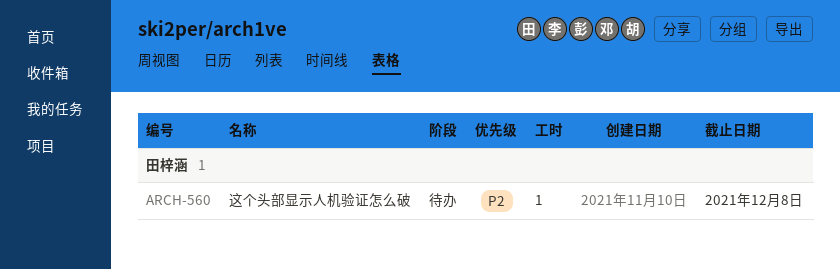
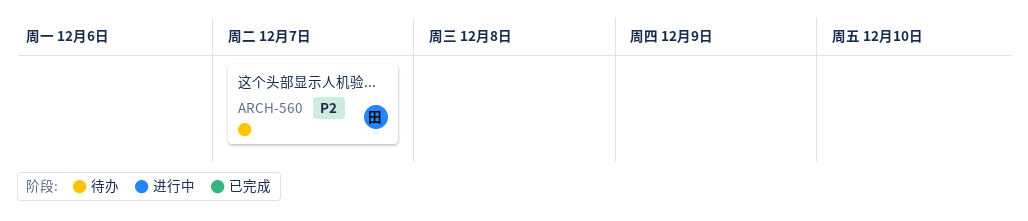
ARCH-560, due: Dec 8 -> Dec 7

